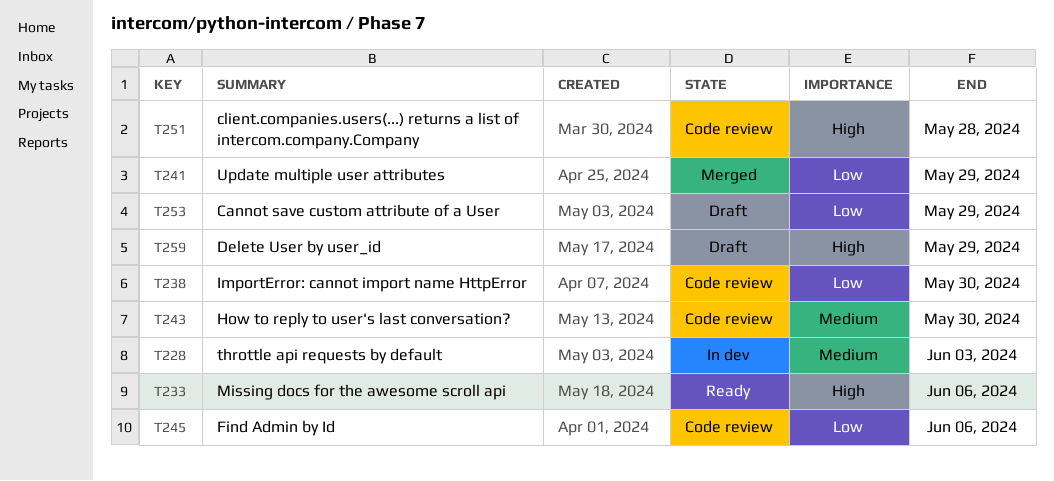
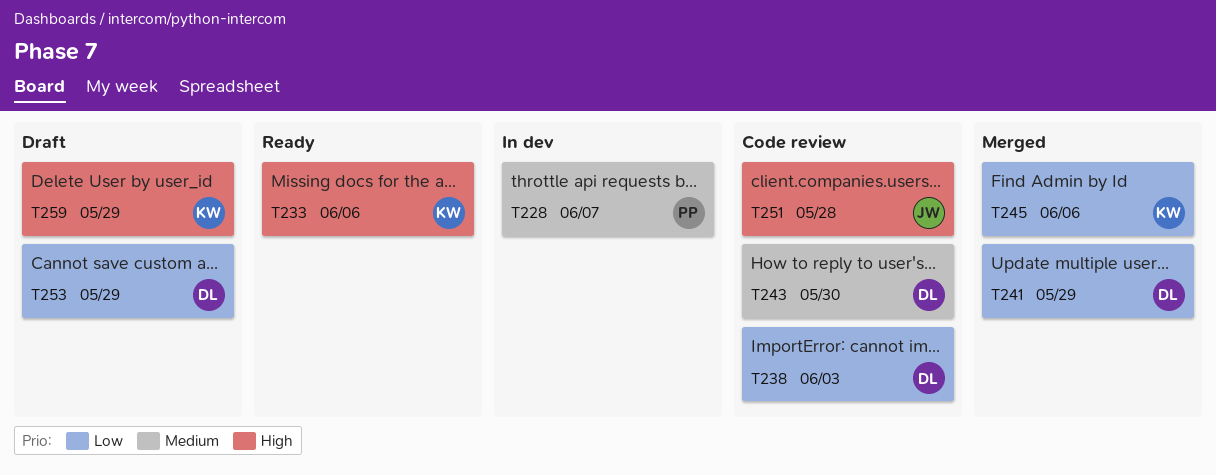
T228, due: Jun 3 -> Jun 7
T238, due: May 30 -> Jun 3
T245, status: Code review -> Merged

